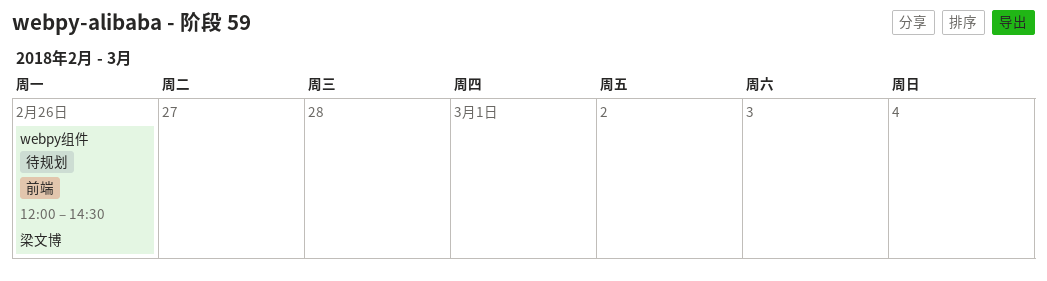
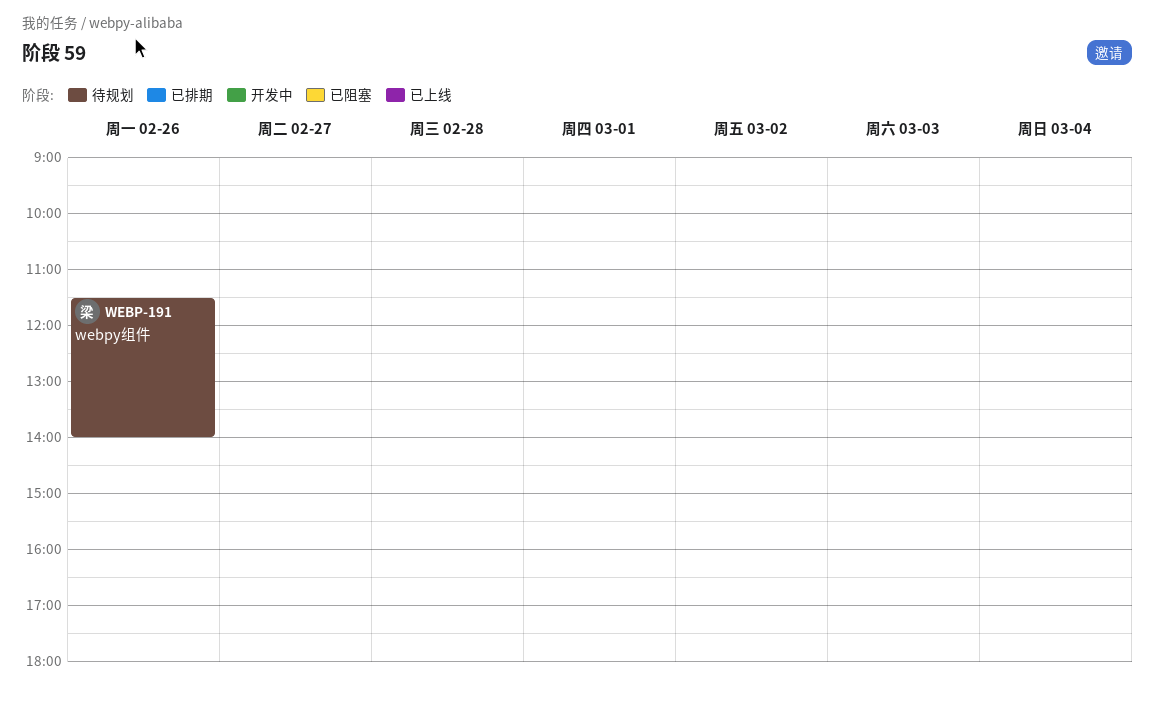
webpy组件, begins: 12:00 -> 11:30
webpy组件, ends: 14:30 -> 14:00

